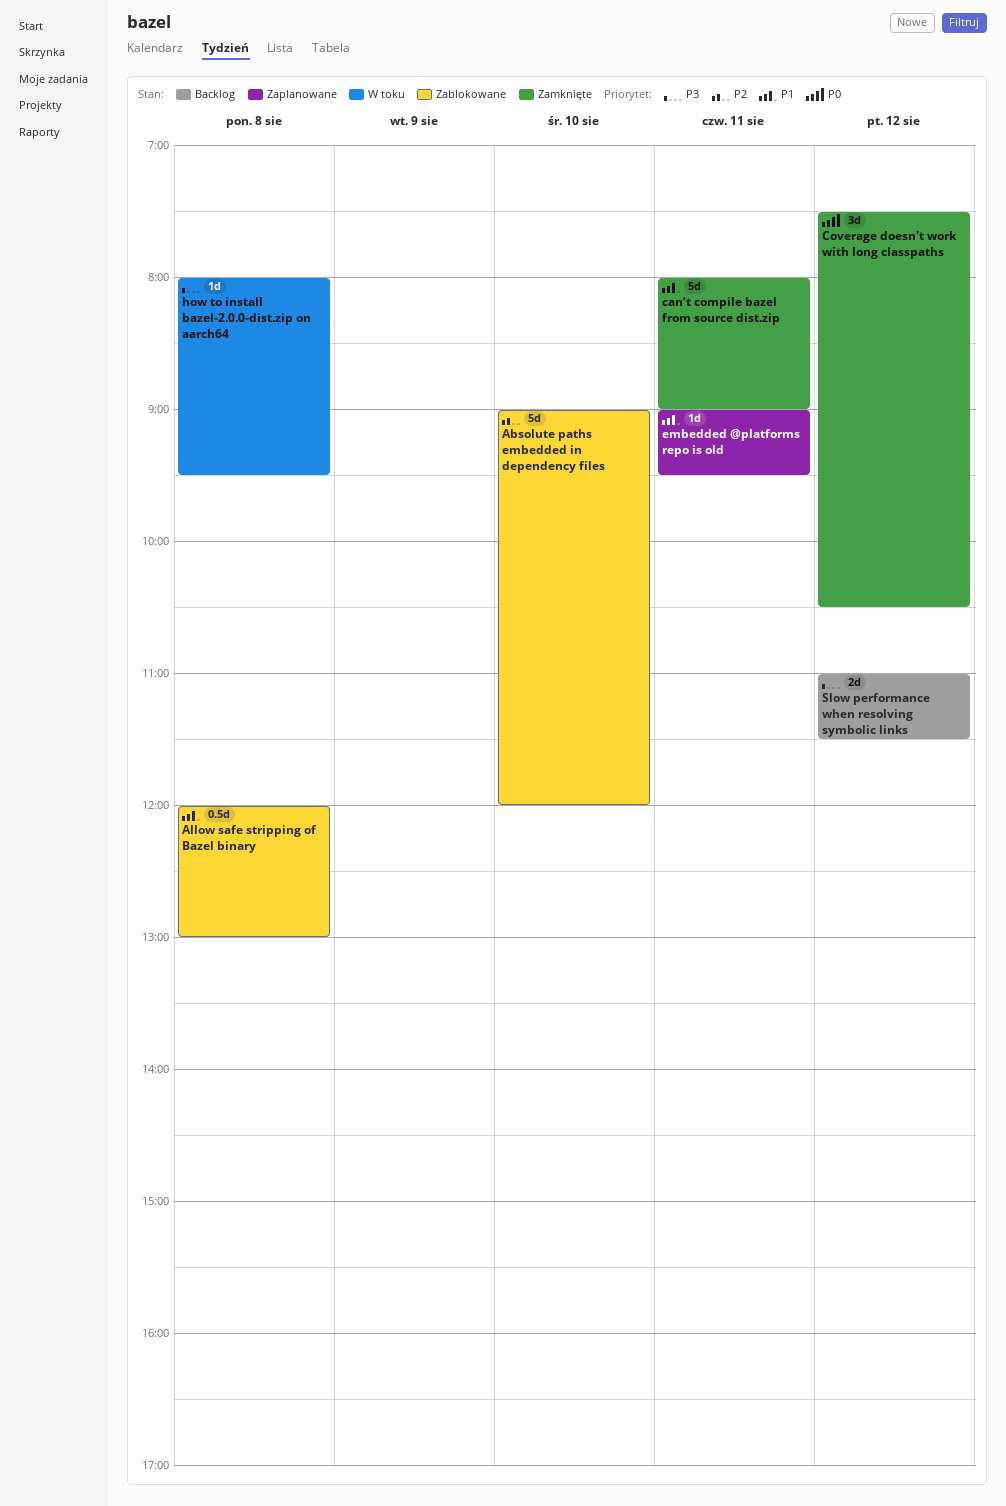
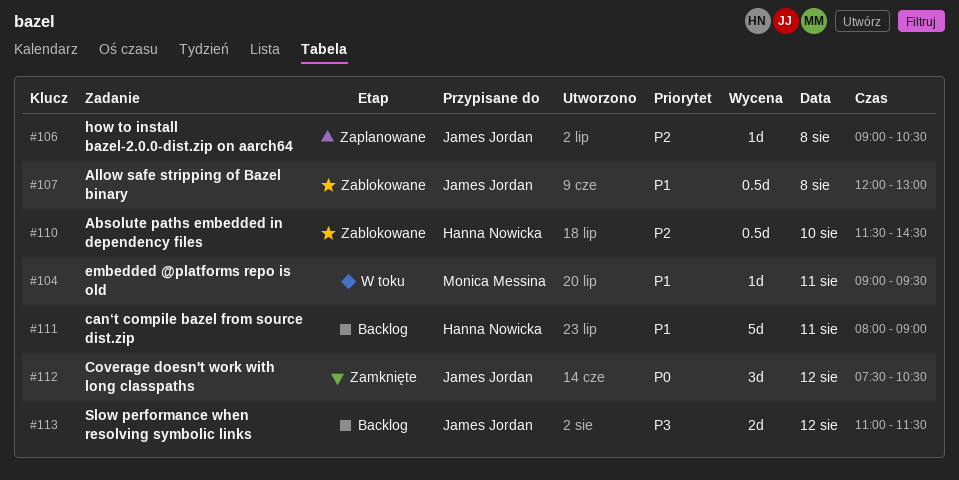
Absolute paths embedded in dependency files, estimate: 5d -> 0.5d
Absolute paths embedded in dependency files, begins: 09:00 -> 11:30
Absolute paths embedded in dependency files, ends: 12:00 -> 14:30
can‘t compile bazel from source dist.zip, status: Zamknięte -> Backlog
embedded @platforms repo is old, status: Zaplanowane -> W toku
how to install bazel-2.0.0-dist.zip on aarch64, status: W toku -> Zaplanowane
how to install bazel-2.0.0-dist.zip on aarch64, priority: P3 -> P2
how to install bazel-2.0.0-dist.zip on aarch64, begins: 08:00 -> 09:00
how to install bazel-2.0.0-dist.zip on aarch64, ends: 09:30 -> 10:30

